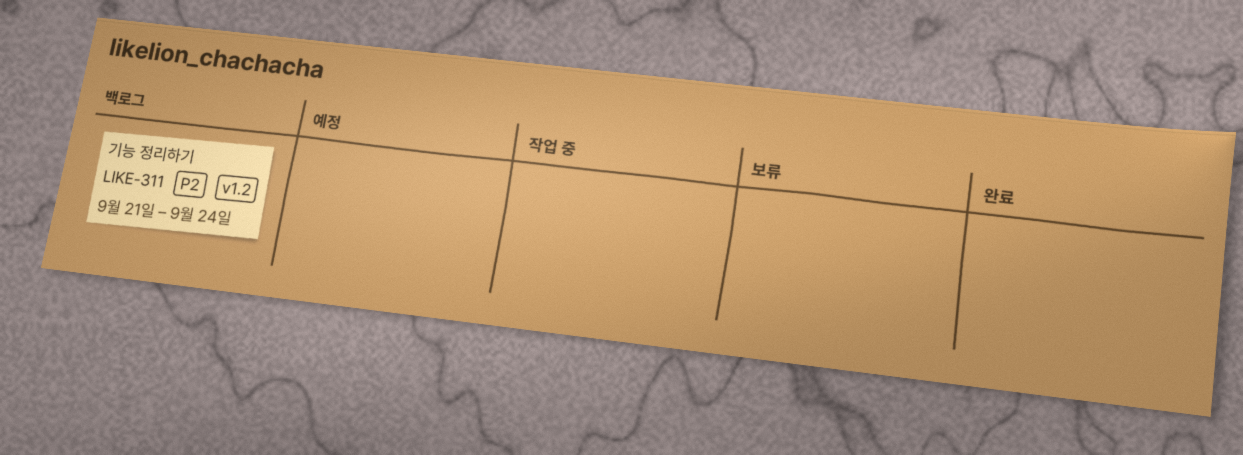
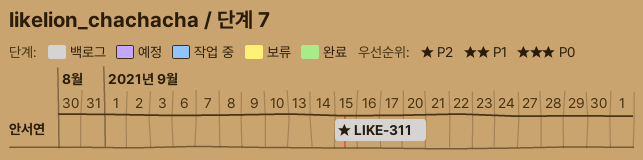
LIKE-311, start: Sep 21 -> Sep 15
LIKE-311, due: Sep 24 -> Sep 20

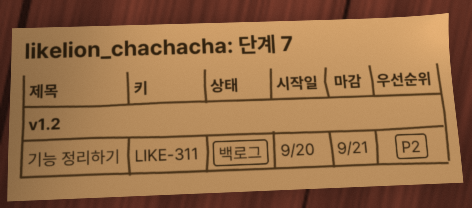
LIKE-311, start: Sep 15 -> Sep 20
LIKE-311, due: Sep 20 -> Sep 21

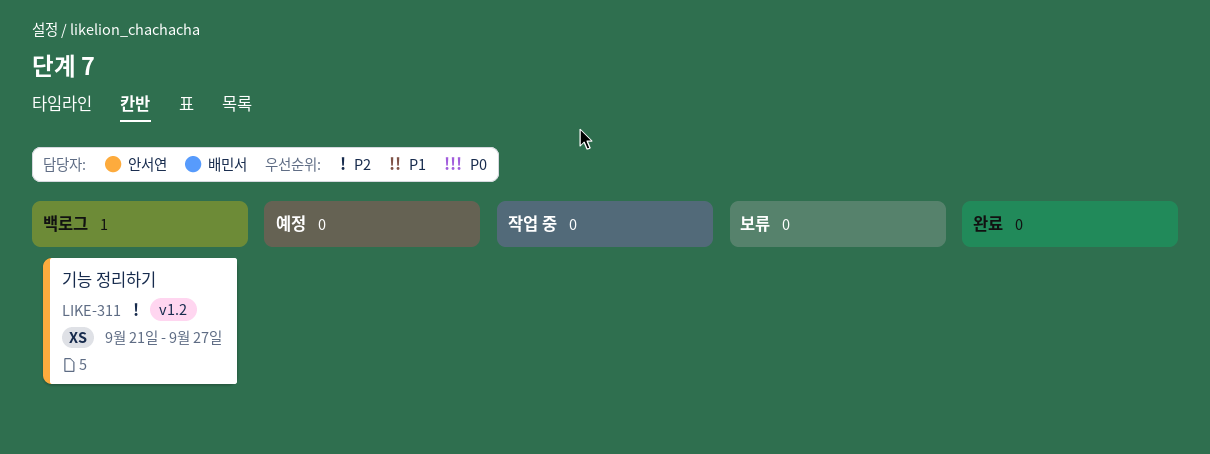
LIKE-311, start: Sep 20 -> Sep 21
LIKE-311, due: Sep 21 -> Sep 27

